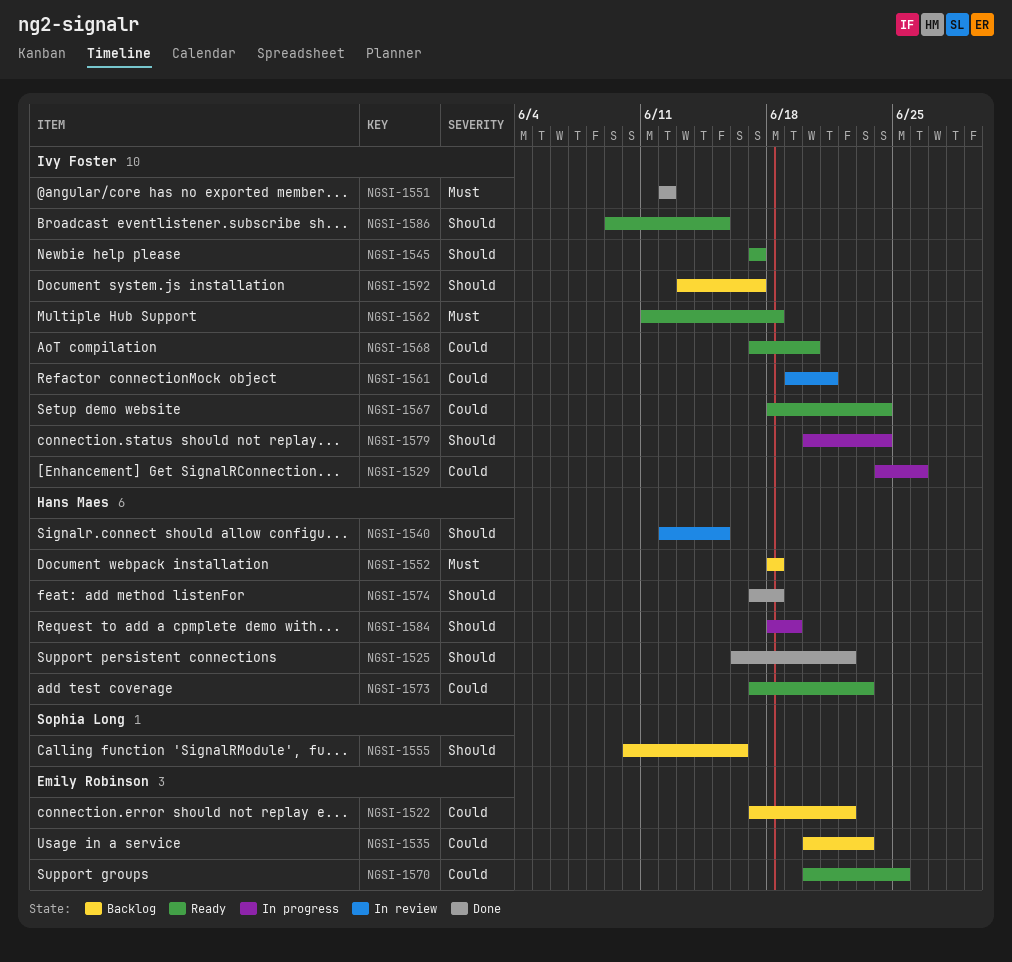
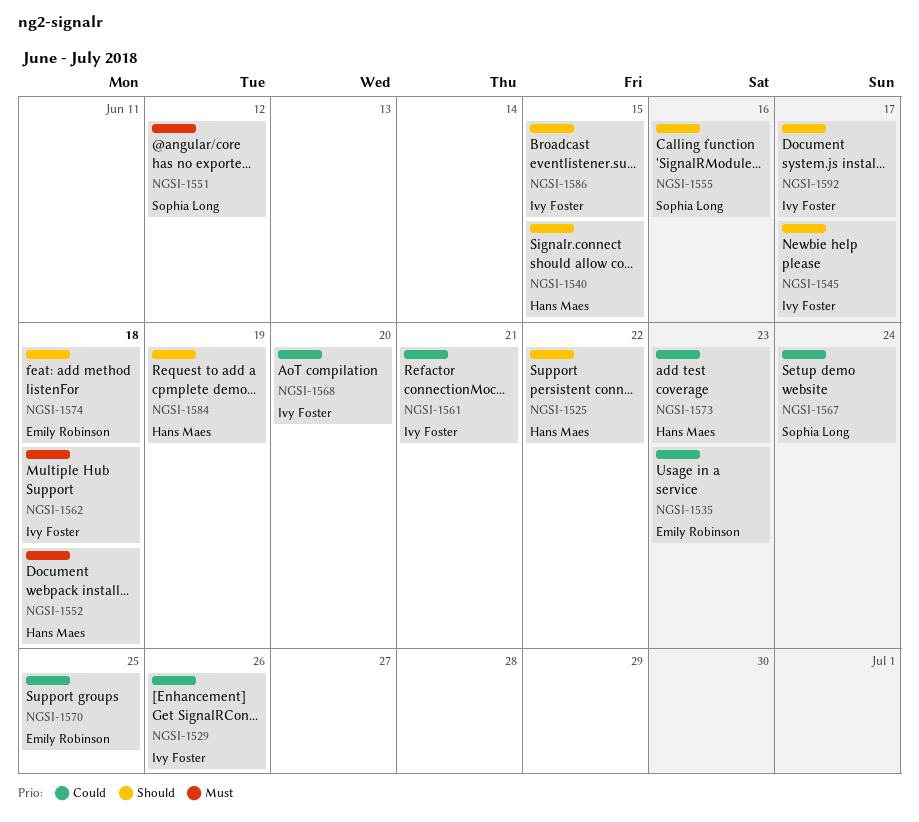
NGSI-1522: present -> none
NGSI-1551, owner: Ivy Foster -> Sophia Long
NGSI-1567, owner: Ivy Foster -> Sophia Long
NGSI-1574, owner: Hans Maes -> Emily Robinson
NGSI-1579: present -> none

